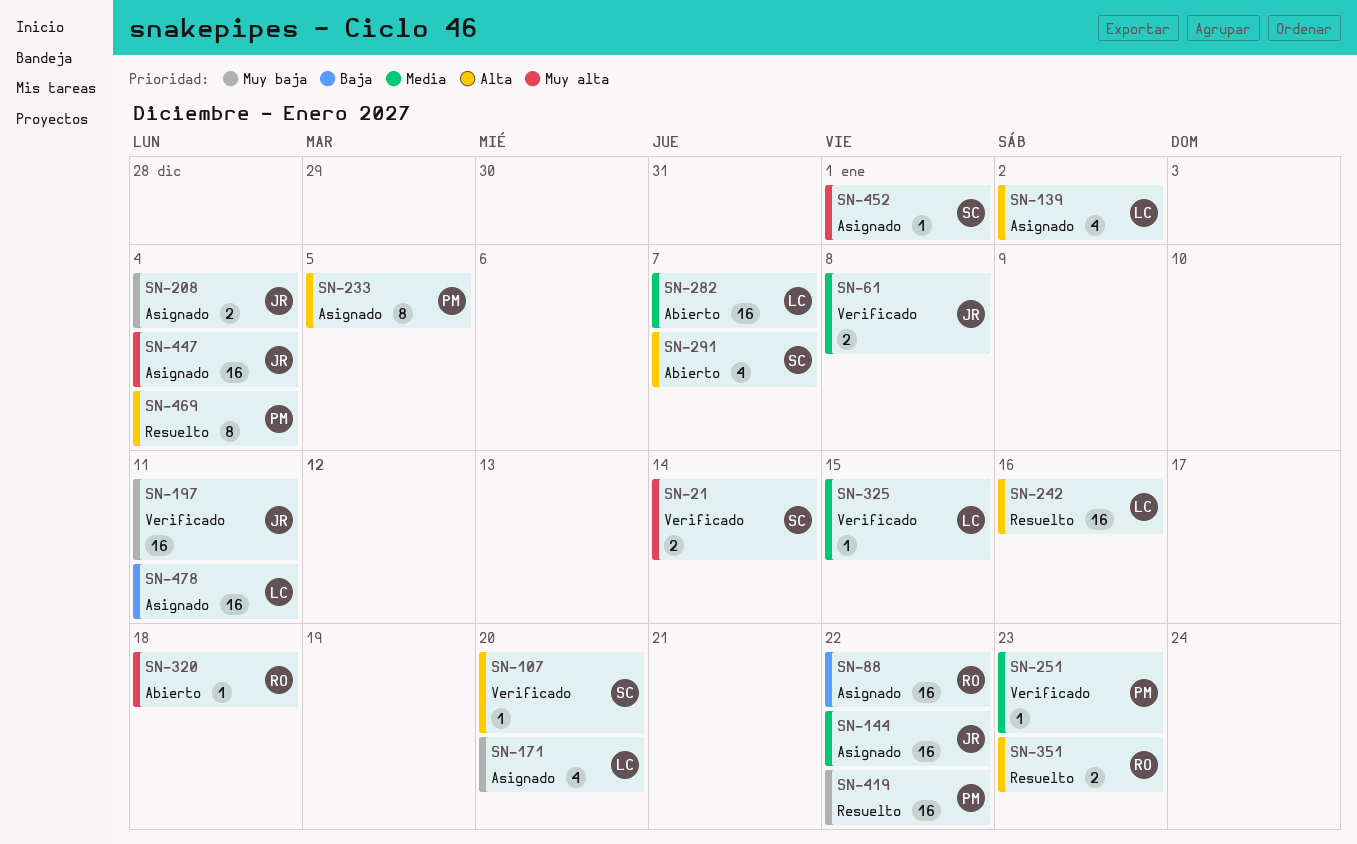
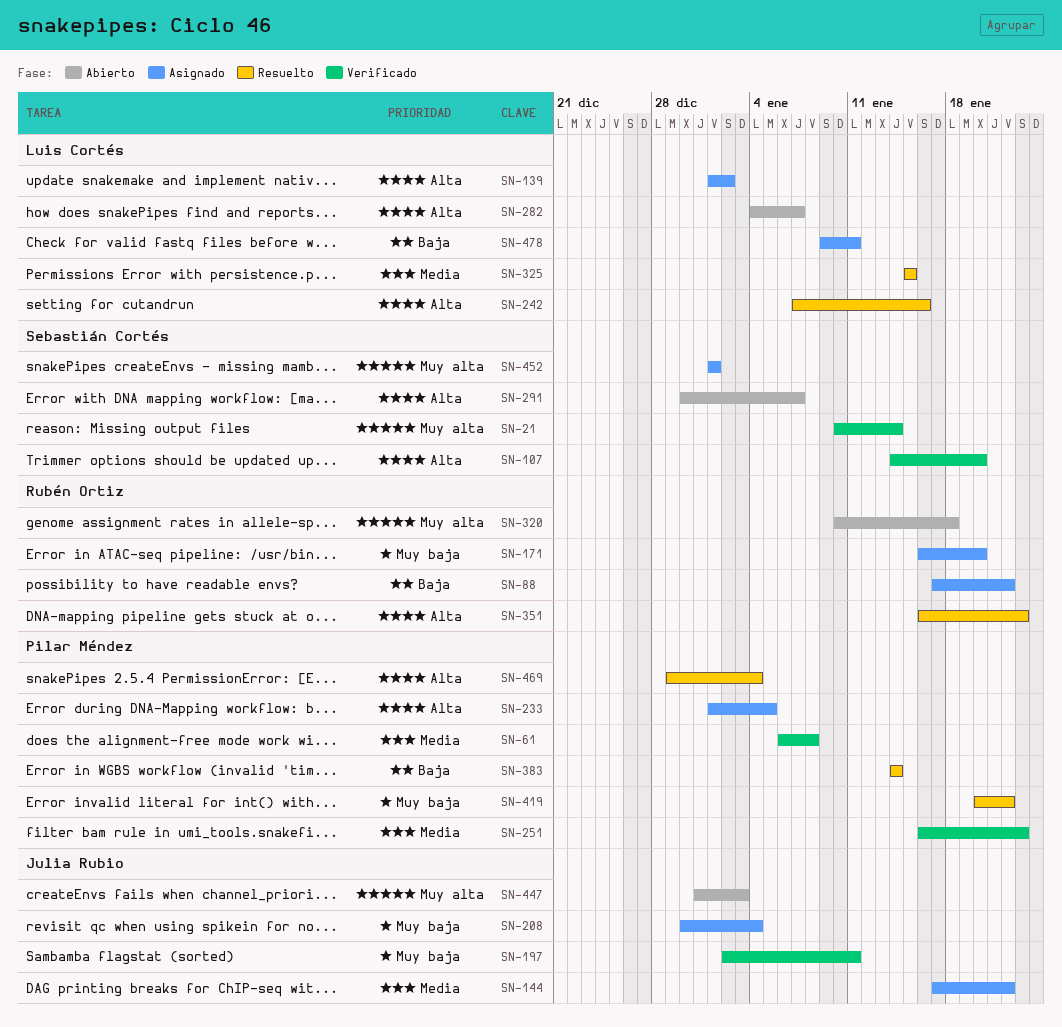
SN-61, owner: Julia Rubio -> Pilar Méndez
SN-171, owner: Luis Cortés -> Rubén Ortiz
SN-282, priority: Media -> Alta
SN-325, status: Verificado -> Resuelto
SN-383: none -> present
SN-447, status: Asignado -> Abierto
SN-447, due: Jan 4 -> Jan 3

